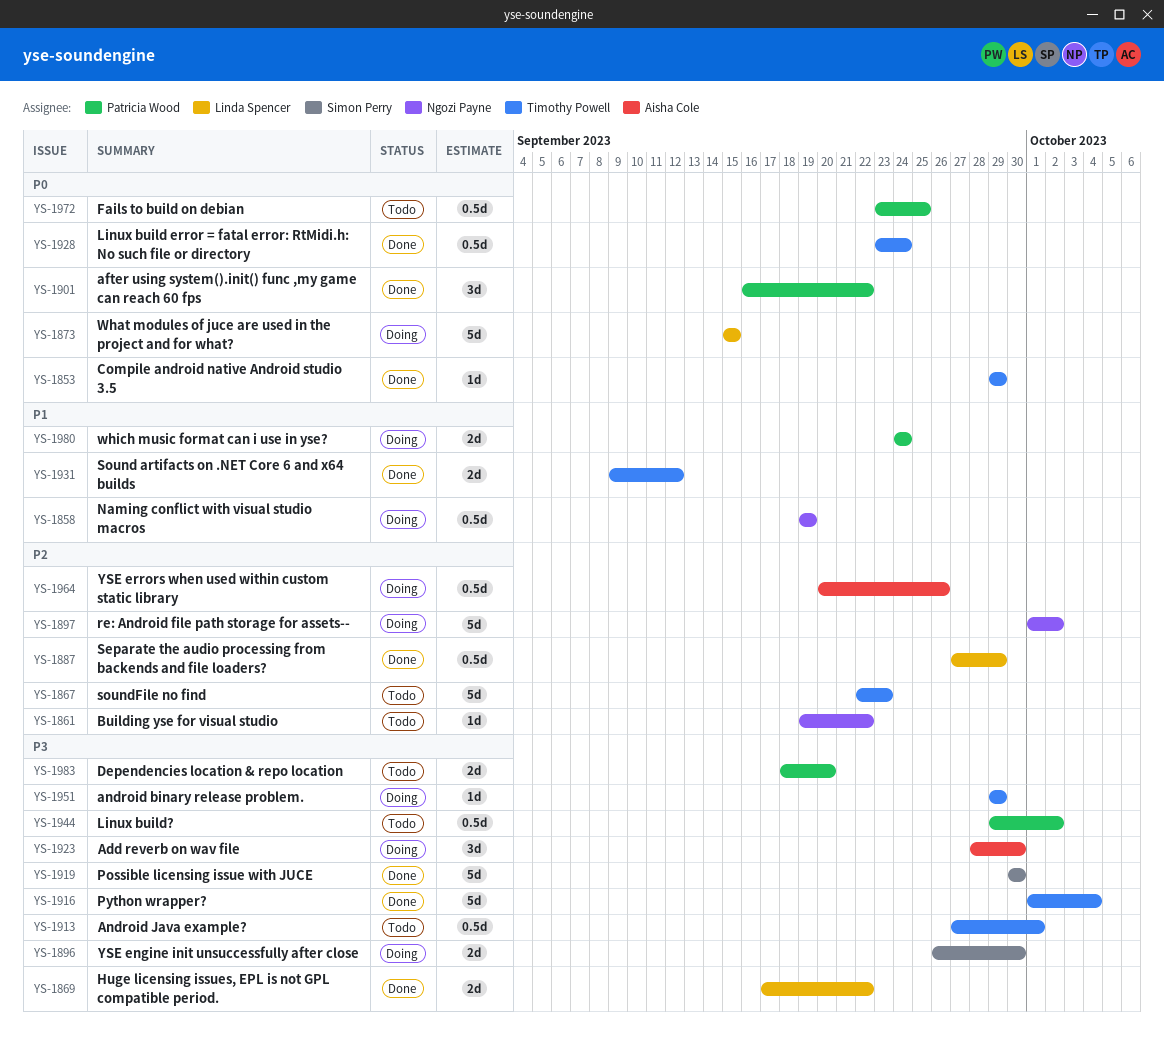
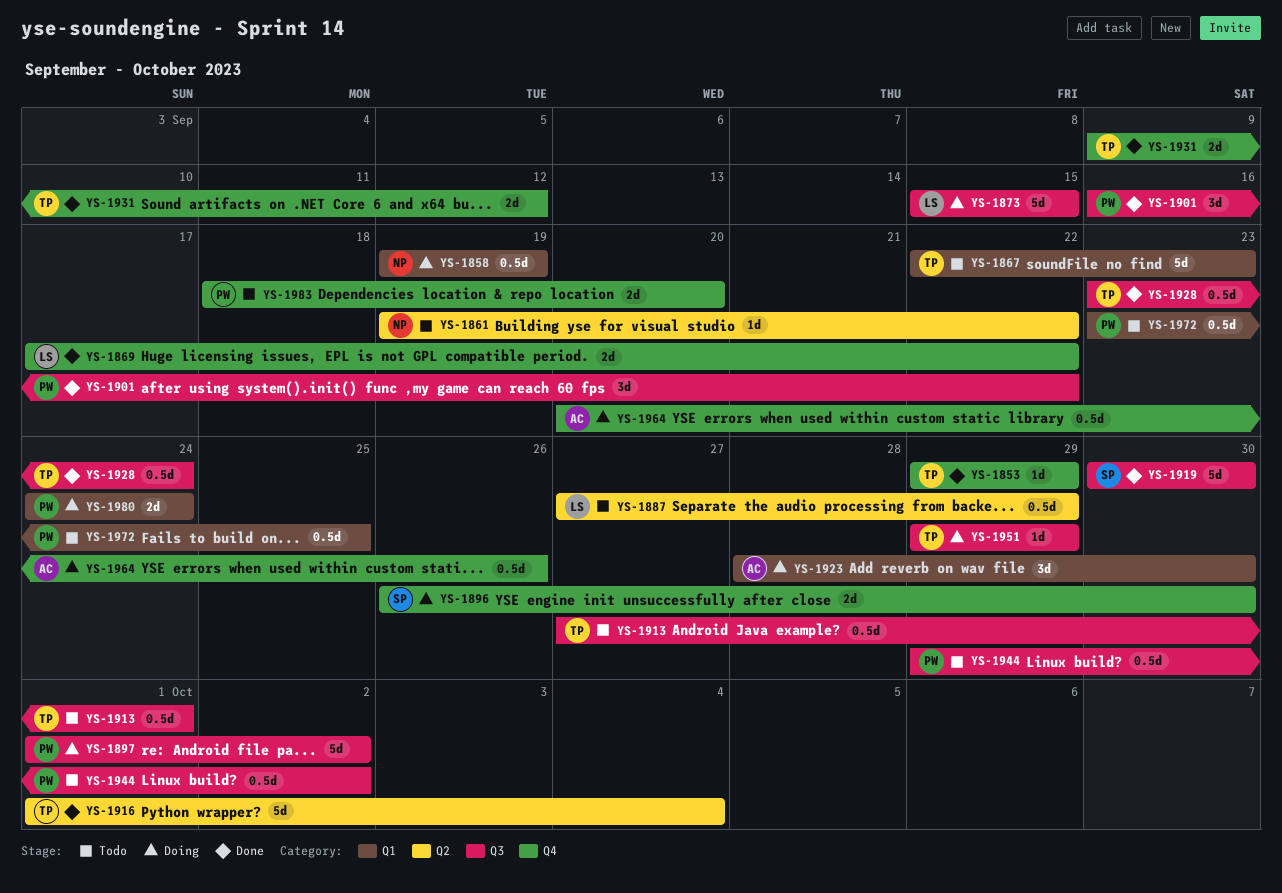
YS-1887, status: Done -> Todo
YS-1897, owner: Ngozi Payne -> Patricia Wood

